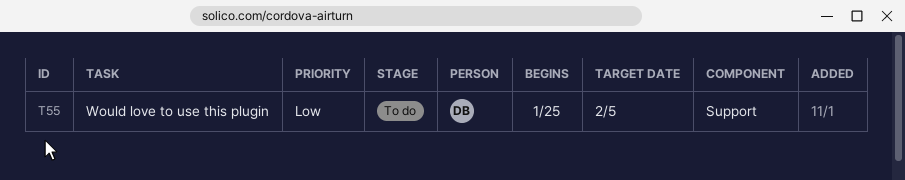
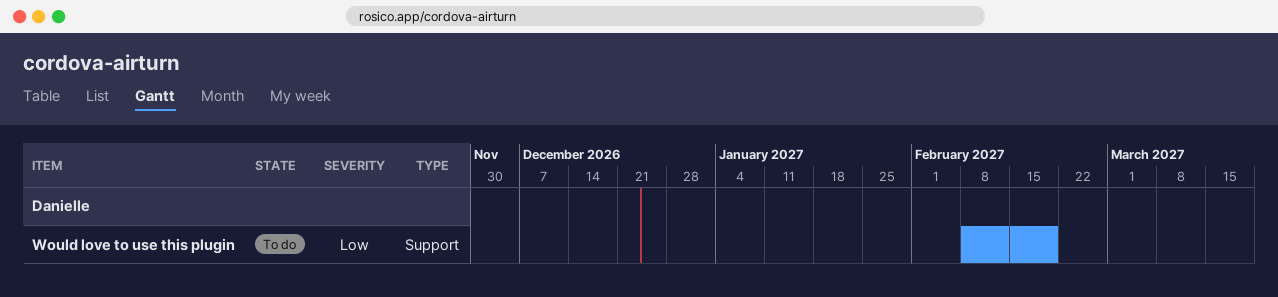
Would love to use this plugin, start: Jan 25 -> Feb 8
Would love to use this plugin, due: Feb 5 -> Feb 19

